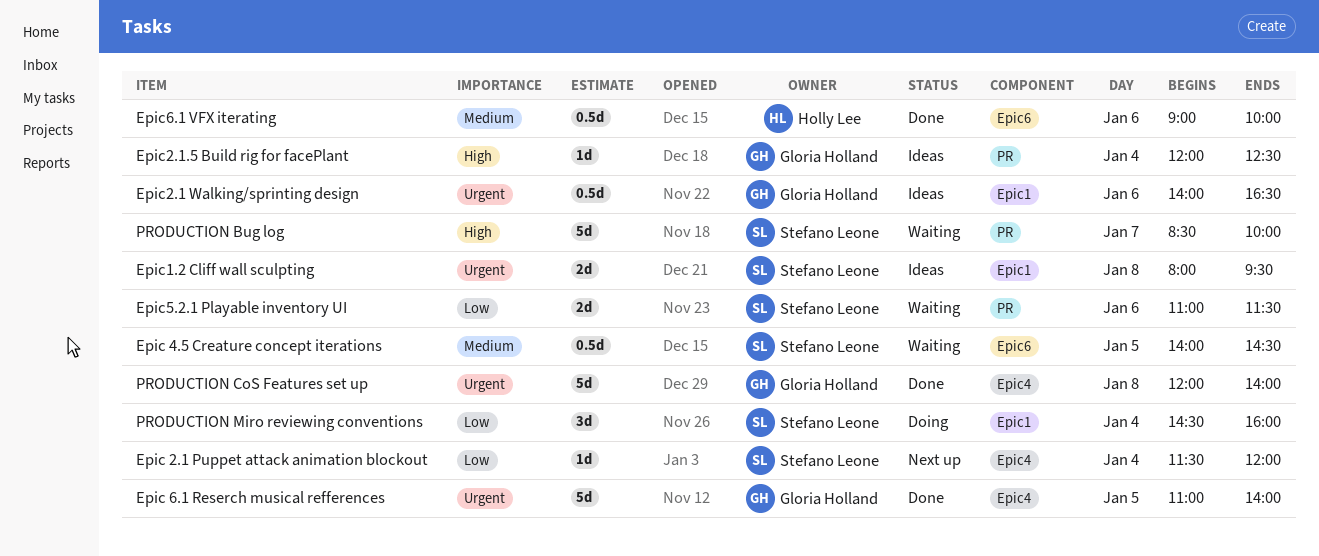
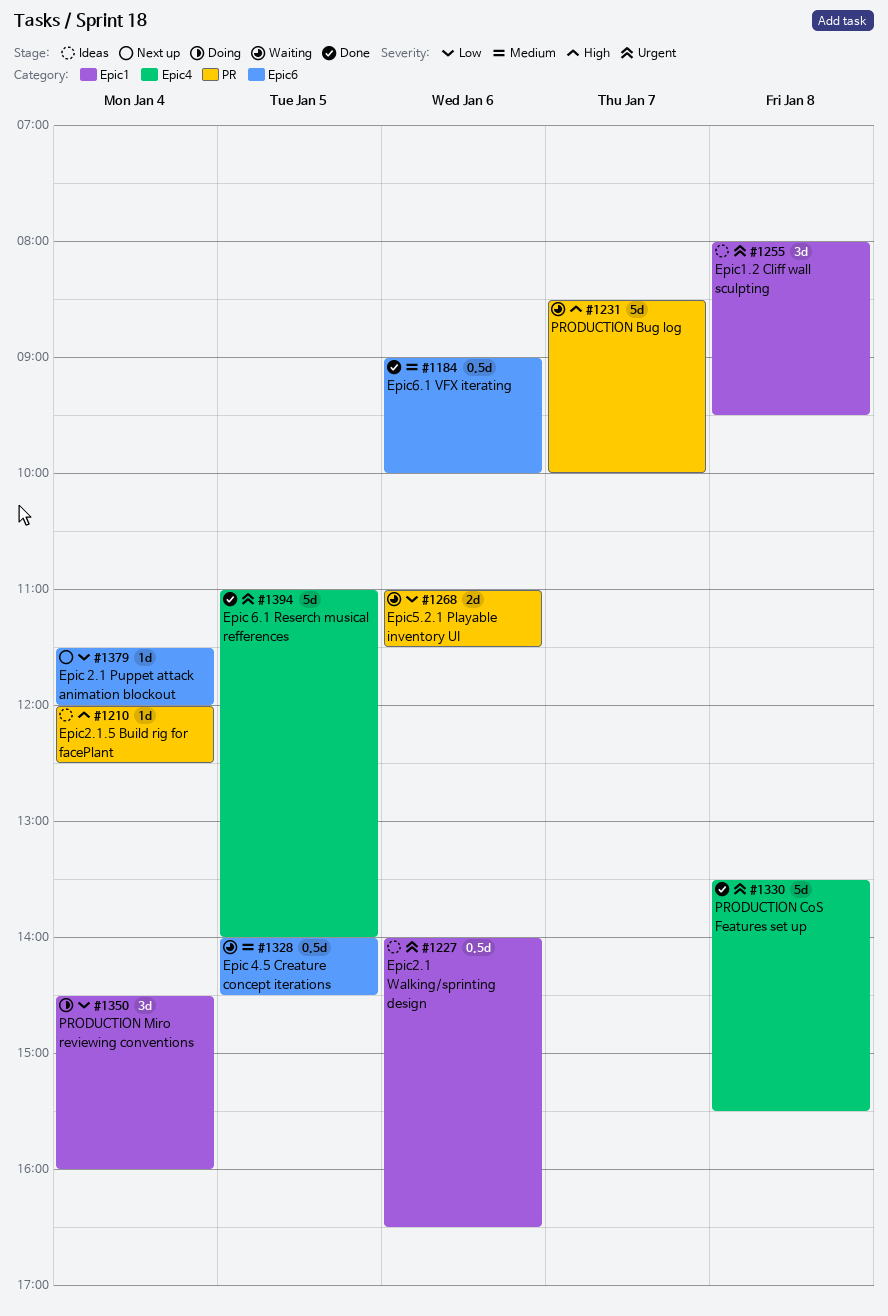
Epic 2.1 Puppet attack animation blockout, label: Epic4 -> Epic6
Epic1.2 Cliff wall sculpting, estimate: 2d -> 3d
PRODUCTION CoS Features set up, begins: 12:00 -> 13:30
PRODUCTION CoS Features set up, ends: 14:00 -> 15:30

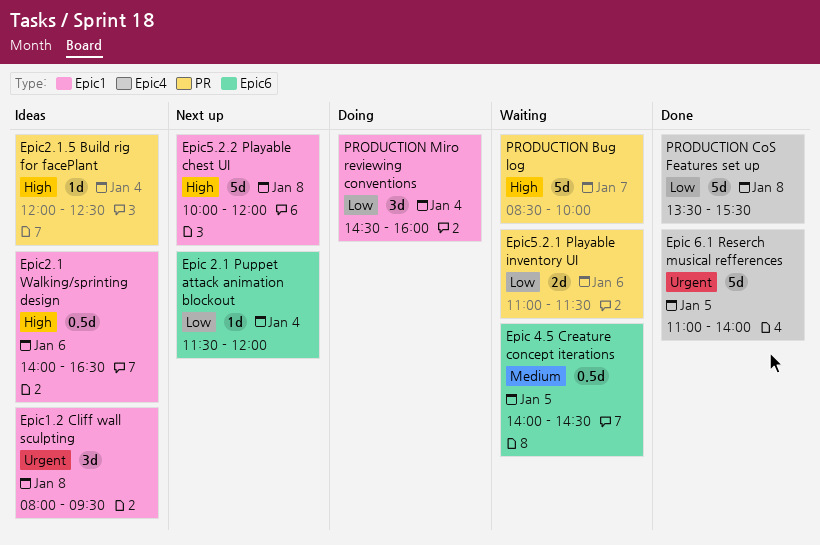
Epic2.1 Walking/sprinting design, priority: Urgent -> High
Epic5.2.2 Playable chest UI: none -> present
Epic6.1 VFX iterating: present -> none
PRODUCTION CoS Features set up, priority: Urgent -> Low

